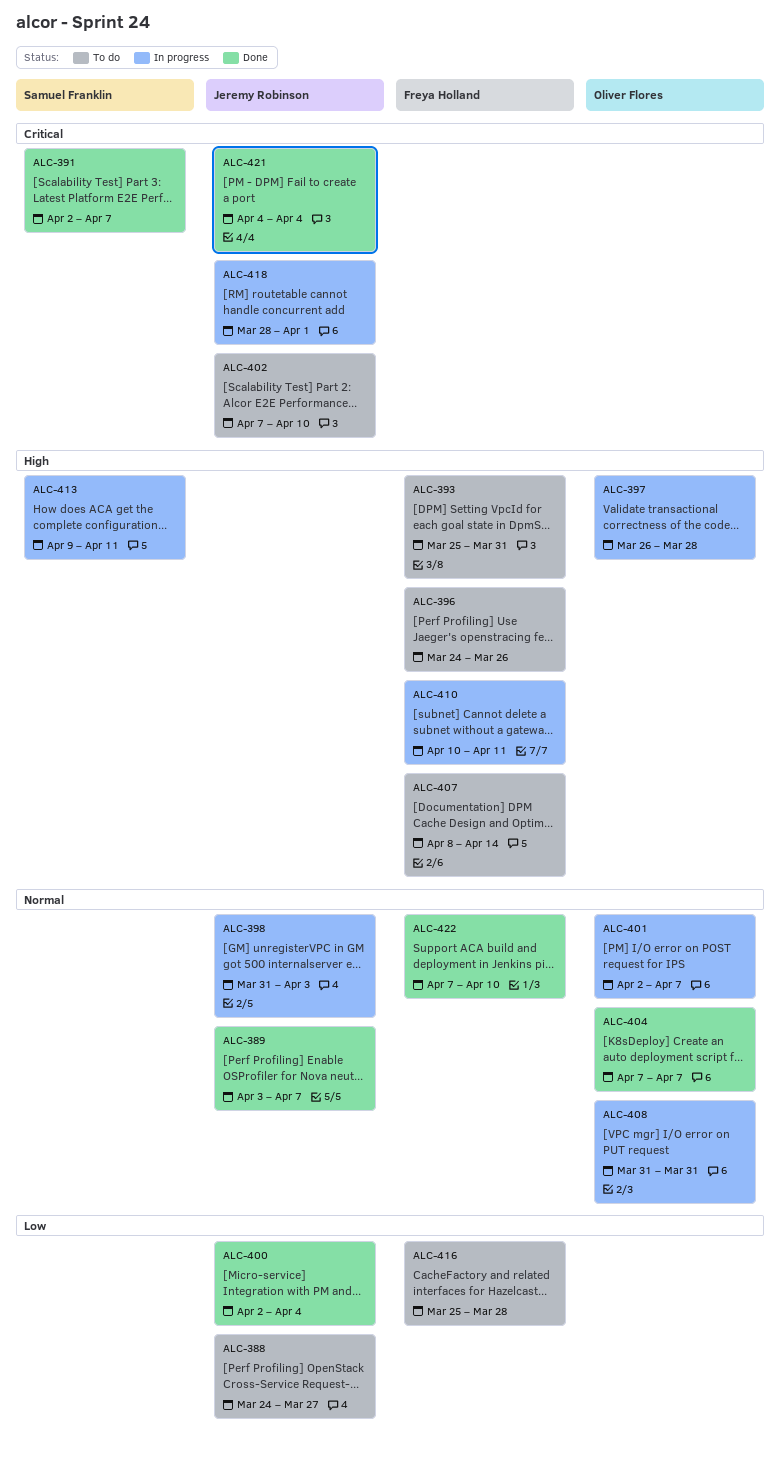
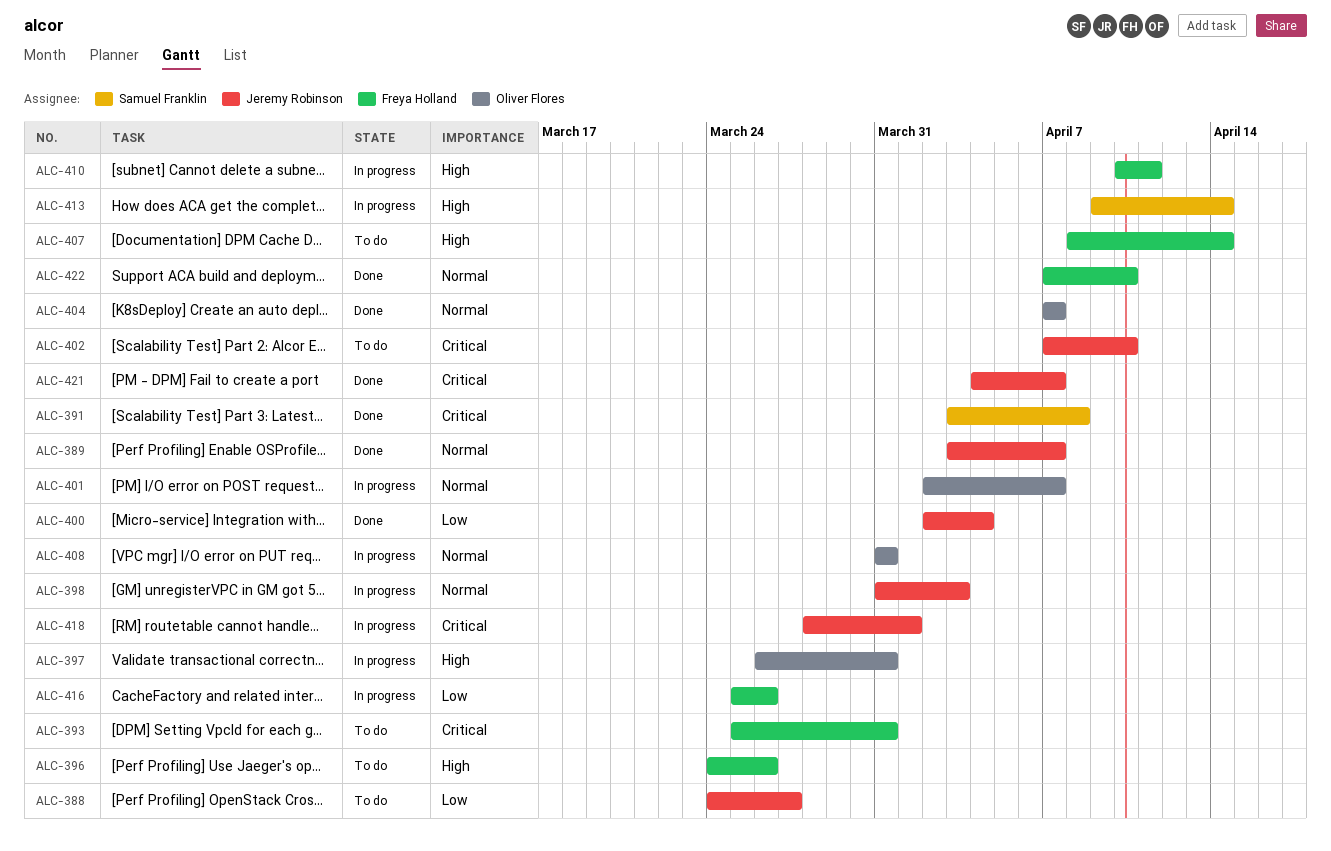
ALC-391, start: Apr 2 -> Apr 3
ALC-391, due: Apr 7 -> Apr 8
ALC-393, priority: High -> Critical
ALC-397, due: Mar 28 -> Mar 31
ALC-413, due: Apr 11 -> Apr 14
ALC-416, status: To do -> In progress
ALC-416, due: Mar 28 -> Mar 26
ALC-421, due: Apr 4 -> Apr 7

